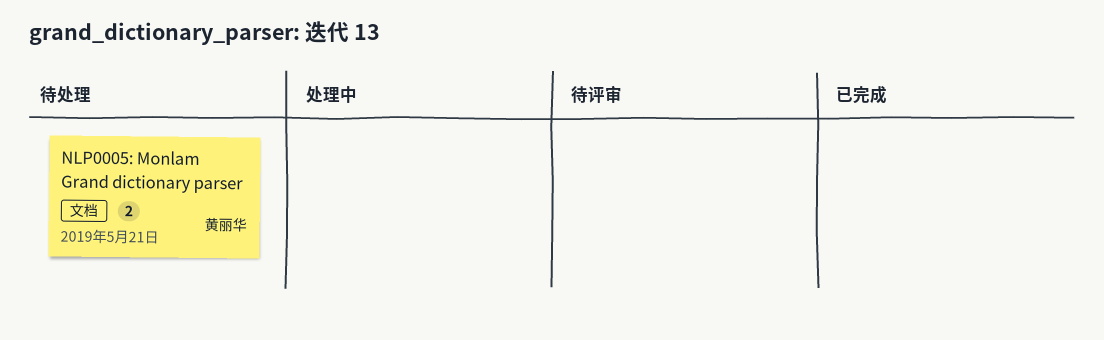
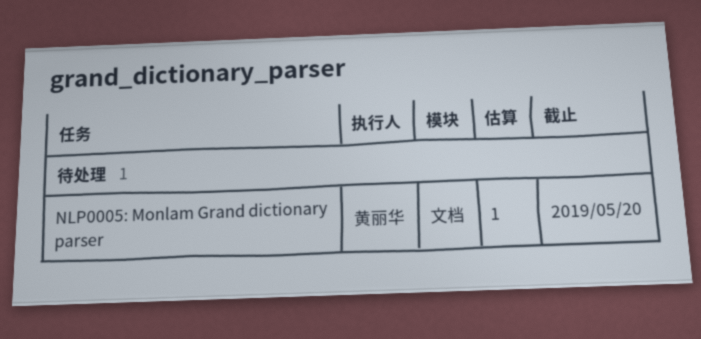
NLP0005: Monlam Grand dictionary parser, estimate: 2 -> 1
NLP0005: Monlam Grand dictionary parser, due: May 21 -> May 20

